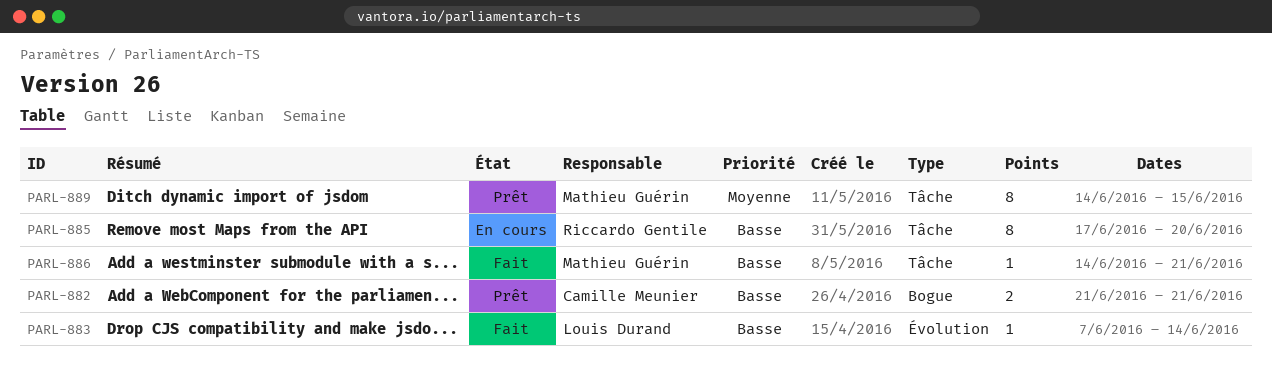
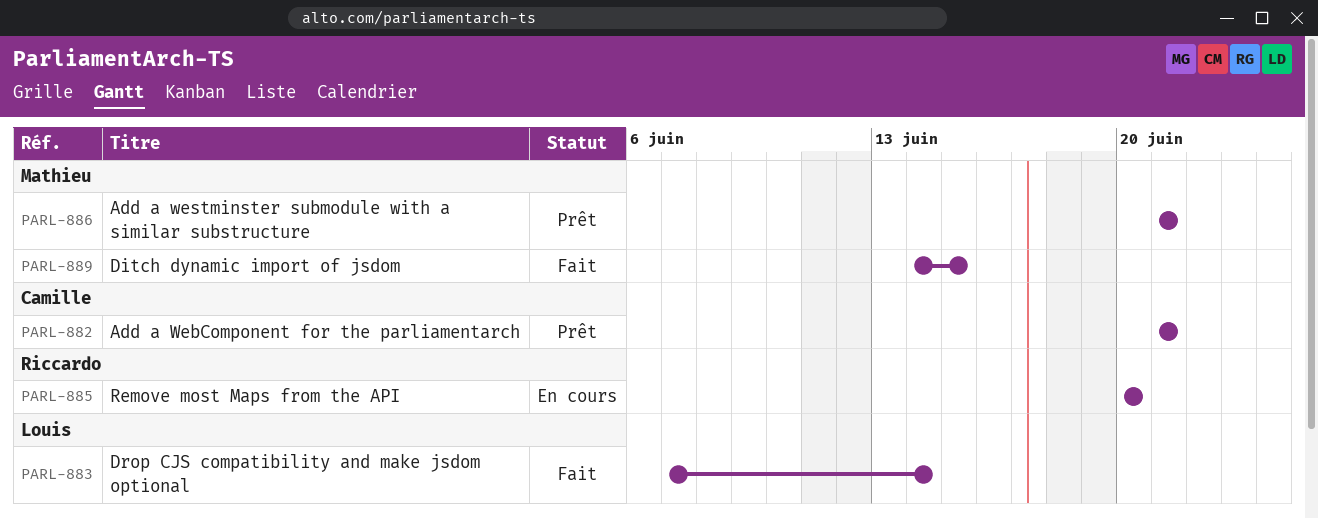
PARL-885, start: Jun 17 -> Jun 20
PARL-886, status: Fait -> Prêt
PARL-886, start: Jun 14 -> Jun 21
PARL-889, status: Prêt -> Fait

